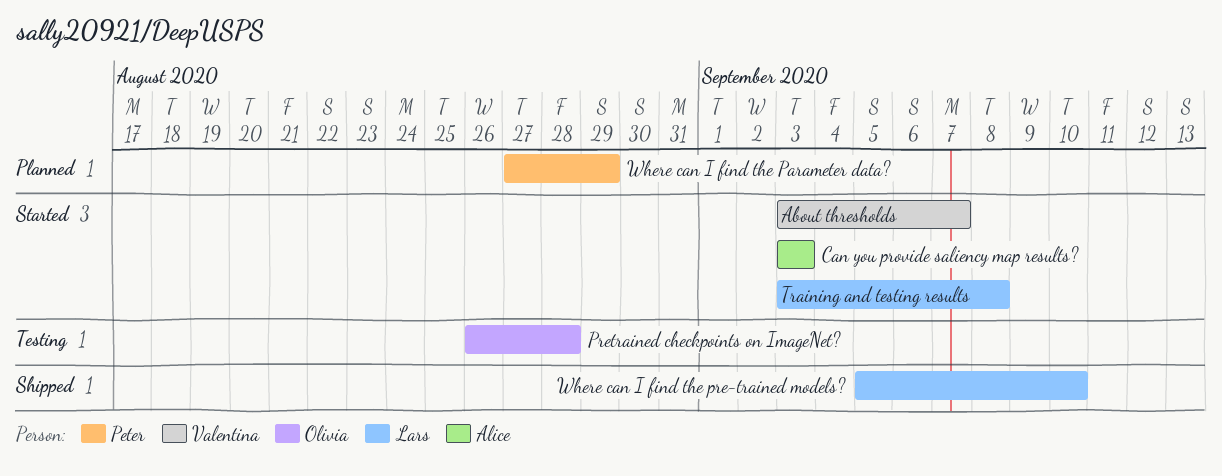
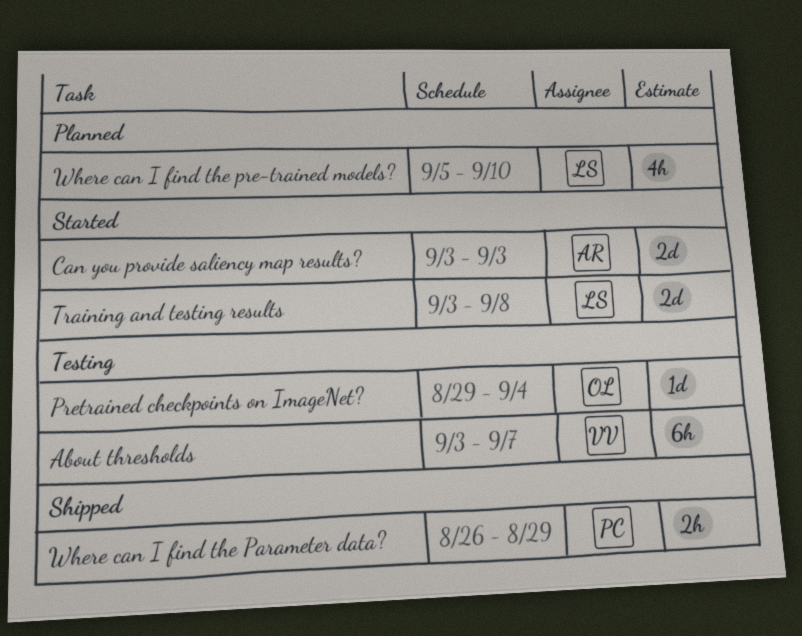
About thresholds, status: Started -> Testing
Pretrained checkpoints on ImageNet?, start: Aug 26 -> Aug 29
Pretrained checkpoints on ImageNet?, due: Aug 28 -> Sep 4
Where can I find the Parameter data?, status: Planned -> Shipped
Where can I find the Parameter data?, start: Aug 27 -> Aug 26
Where can I find the pre-trained models?, status: Shipped -> Planned

